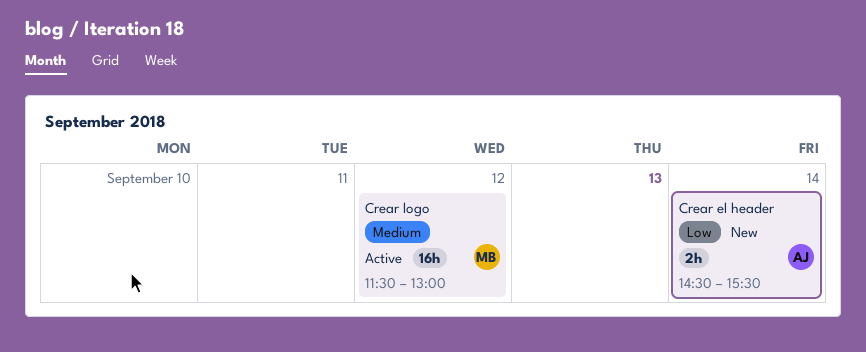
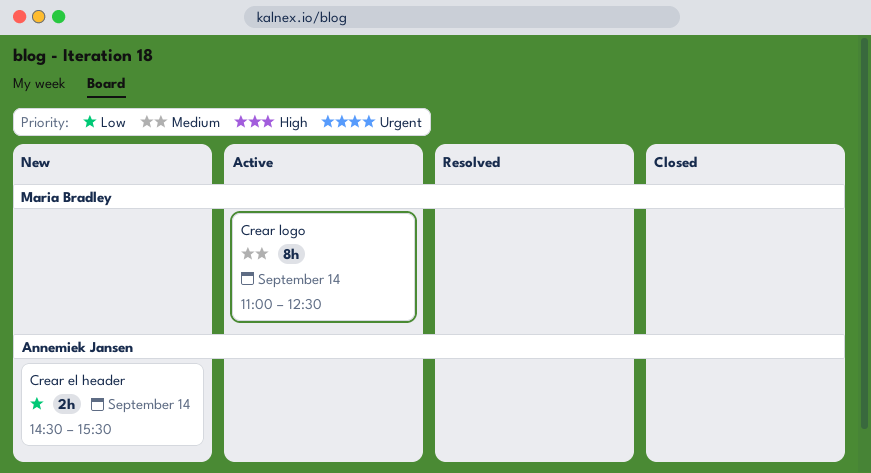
Crear logo, estimate: 16h -> 8h
Crear logo, day: Sep 12 -> Sep 14
Crear logo, begins: 11:30 -> 11:00
Crear logo, ends: 13:00 -> 12:30

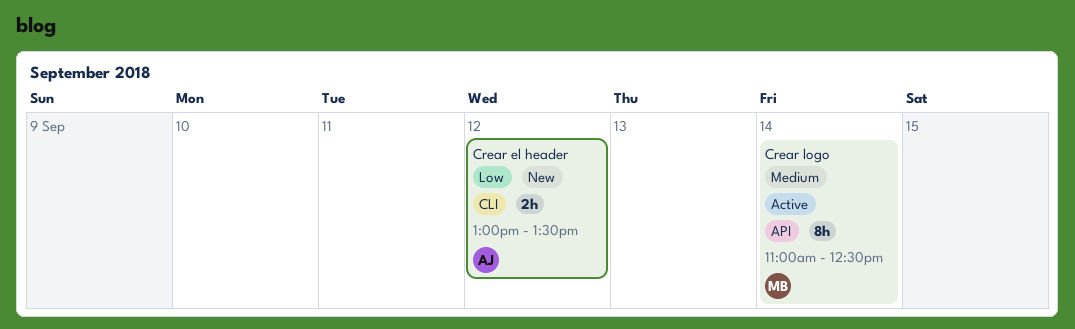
Crear el header, day: Sep 14 -> Sep 12
Crear el header, begins: 14:30 -> 13:00
Crear el header, ends: 15:30 -> 13:30

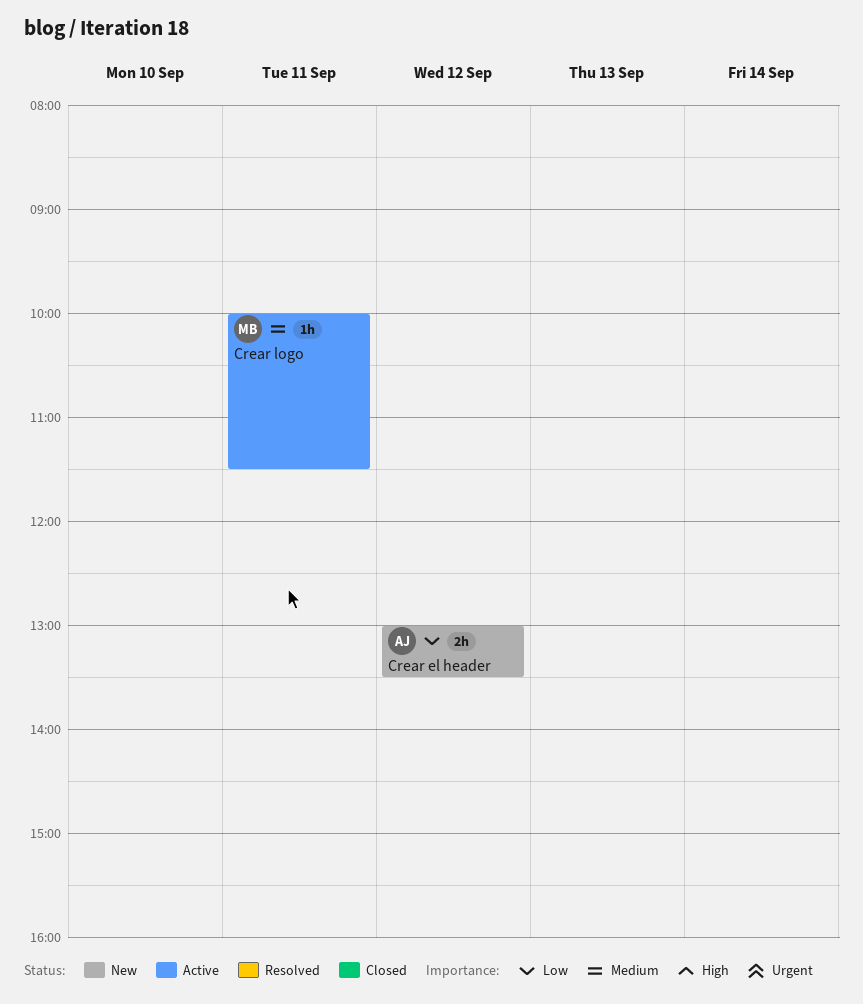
Crear logo, estimate: 8h -> 1h
Crear logo, day: Sep 14 -> Sep 11
Crear logo, begins: 11:00 -> 10:00
Crear logo, ends: 12:30 -> 11:30

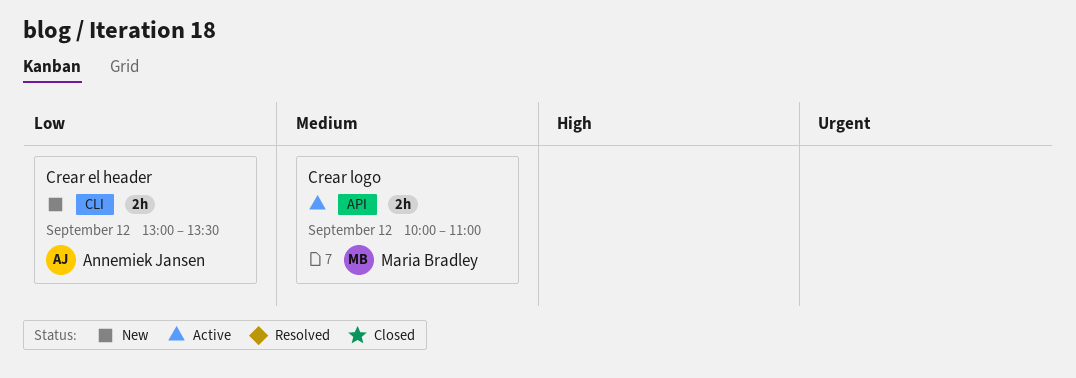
Crear logo, estimate: 1h -> 2h
Crear logo, day: Sep 11 -> Sep 12
Crear logo, ends: 11:30 -> 11:00

